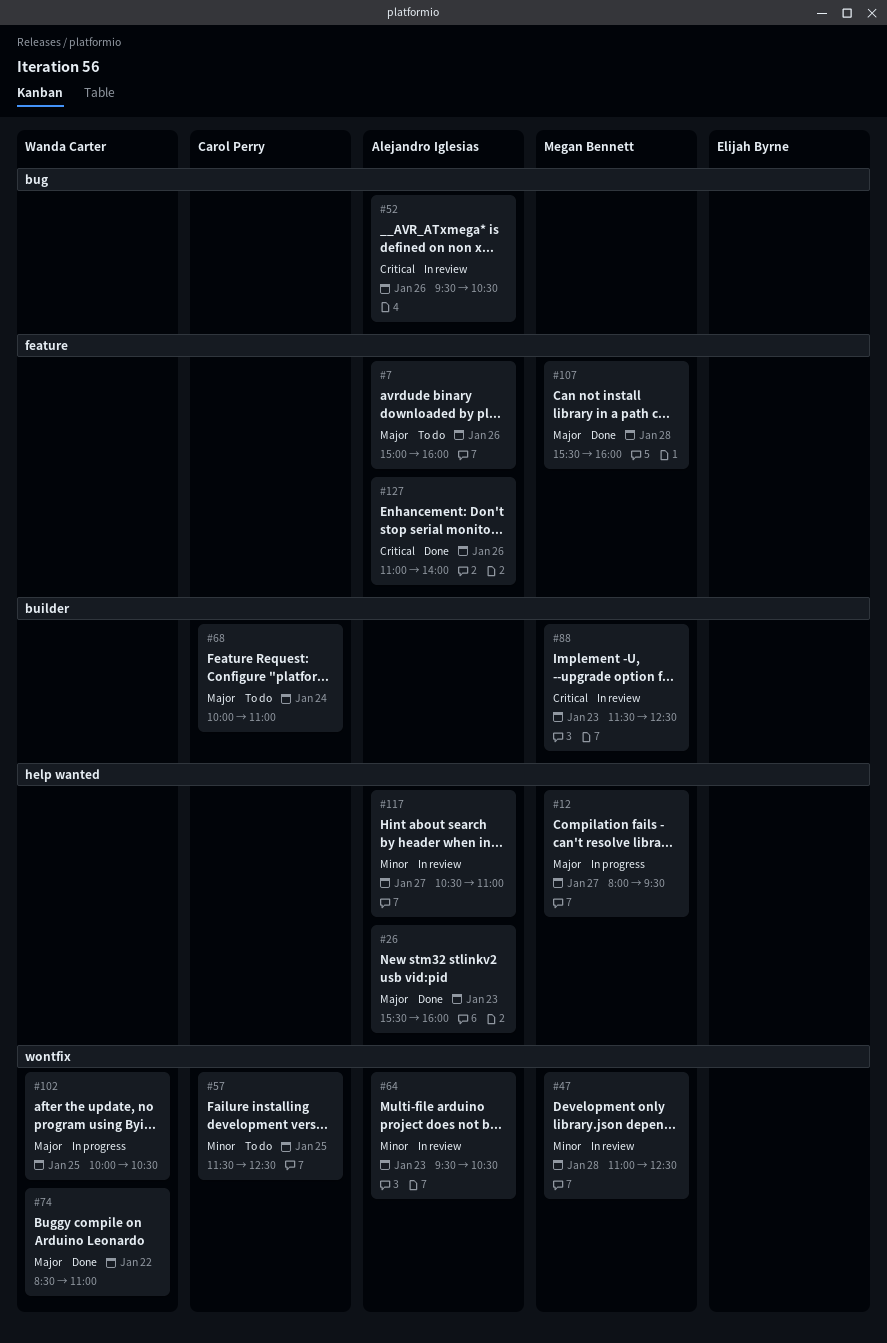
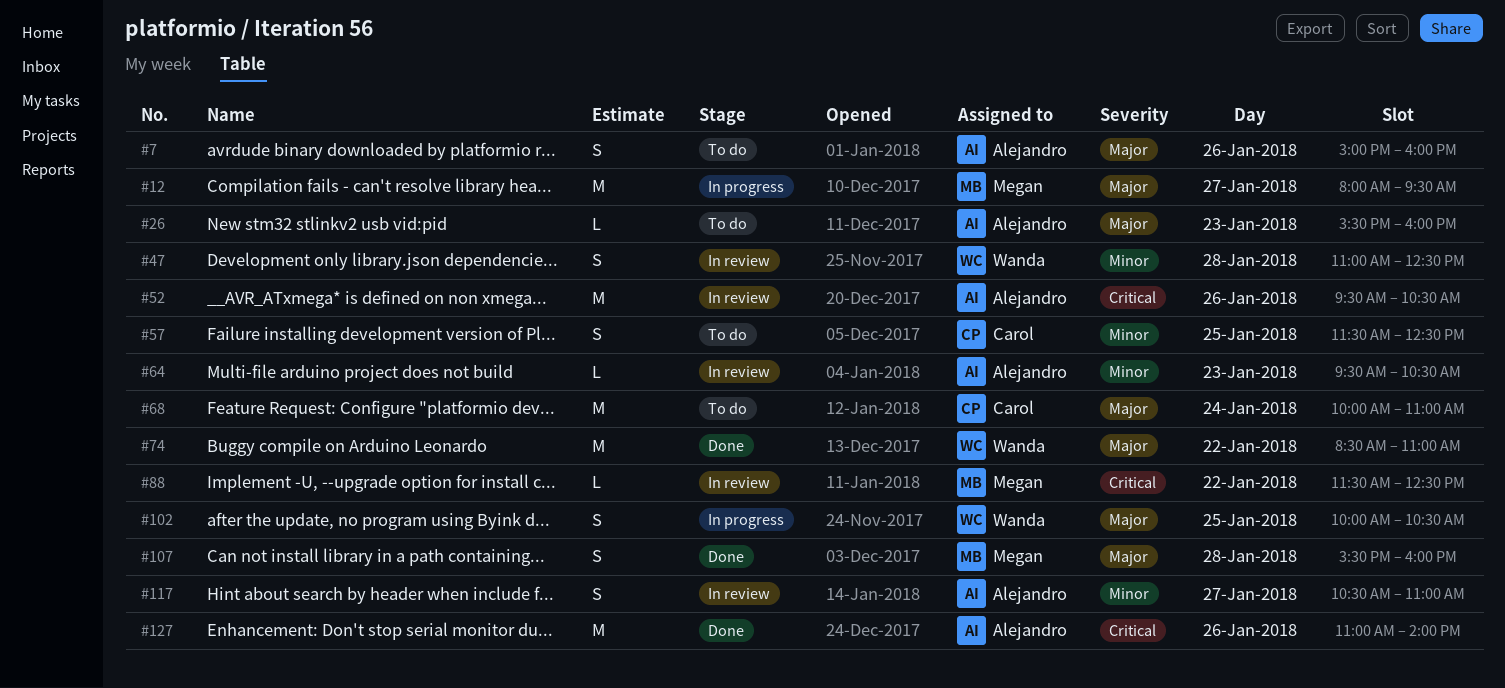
#26, status: Done -> To do
#47, owner: Megan Bennett -> Wanda Carter
#88, day: Jan 23 -> Jan 22

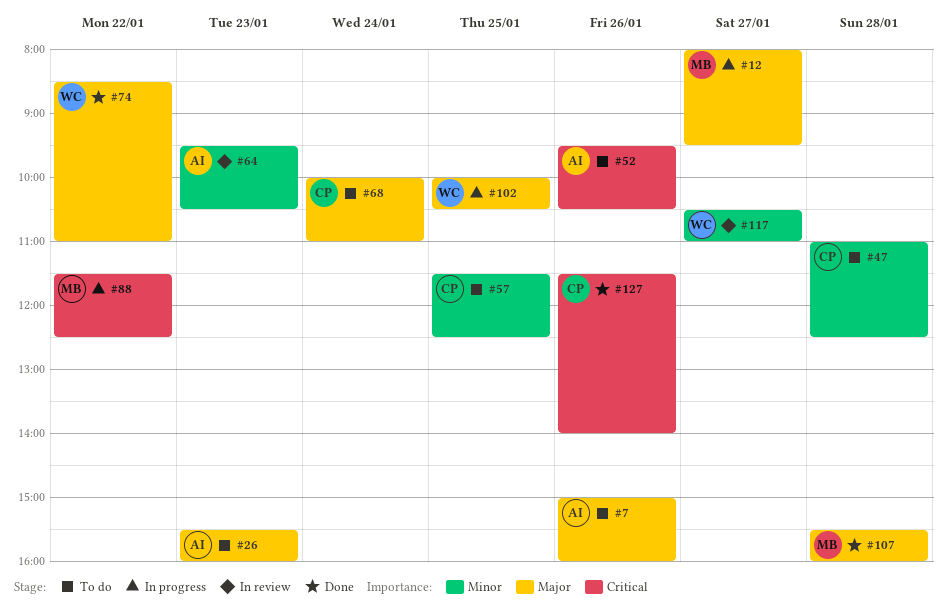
#47, status: In review -> To do
#47, owner: Wanda -> Carol
#52, status: In review -> To do
#88, status: In review -> In progress
#117, owner: Alejandro -> Wanda
#127, owner: Alejandro -> Carol
#127, begins: 11:00 -> 11:30

